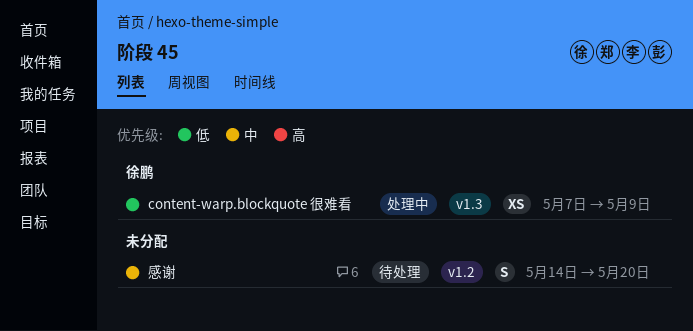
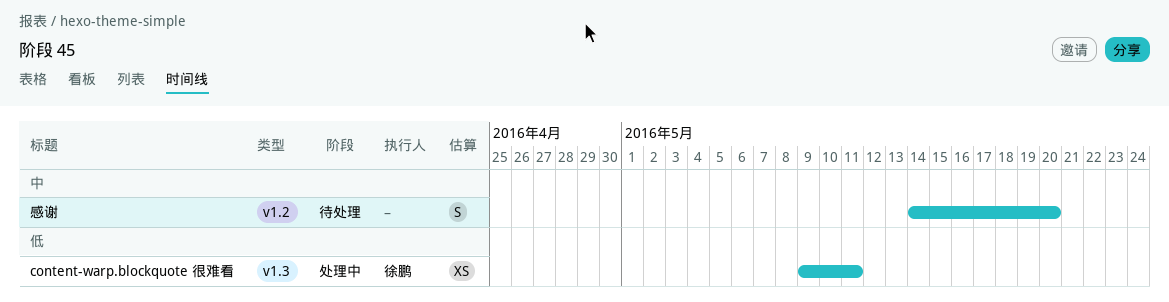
content-warp.blockquote 很难看, start: May 7 -> May 9
content-warp.blockquote 很难看, due: May 9 -> May 11

